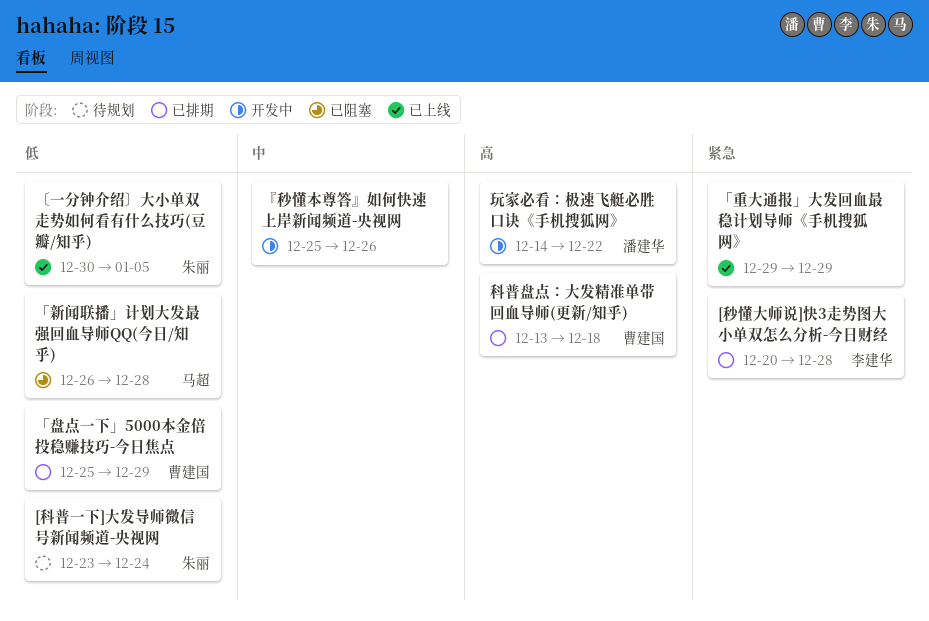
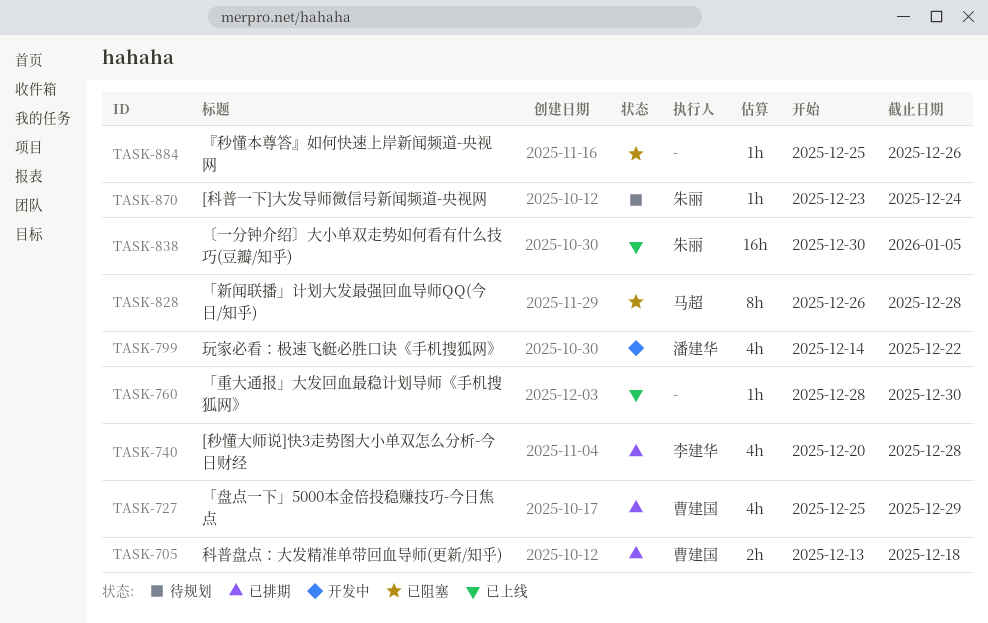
「重大通报」大发回血最稳计划导师《手机搜狐网》, start: Dec 29 -> Dec 28
「重大通报」大发回血最稳计划导师《手机搜狐网》, due: Dec 29 -> Dec 30
『秒懂本尊答』如何快速上岸新闻频道-央视网, status: 开发中 -> 已阻塞

